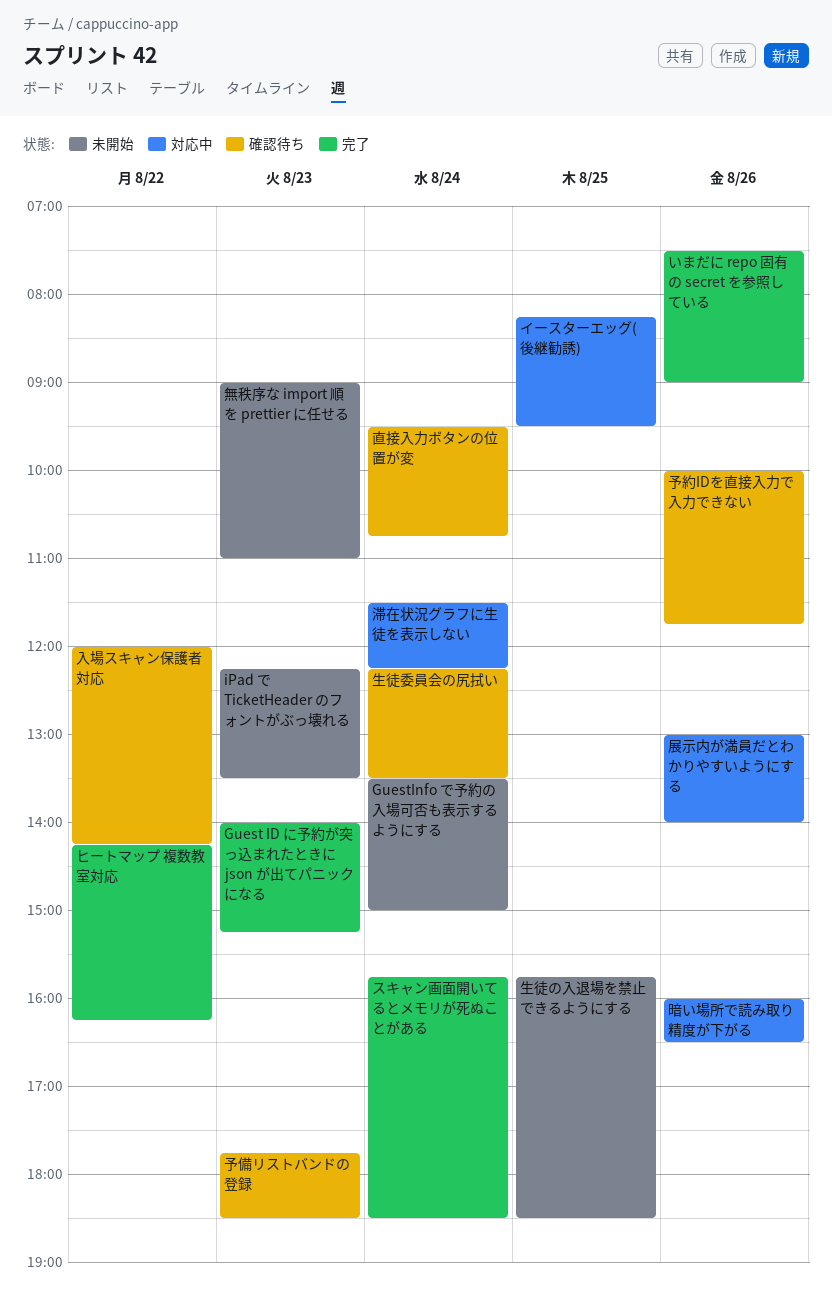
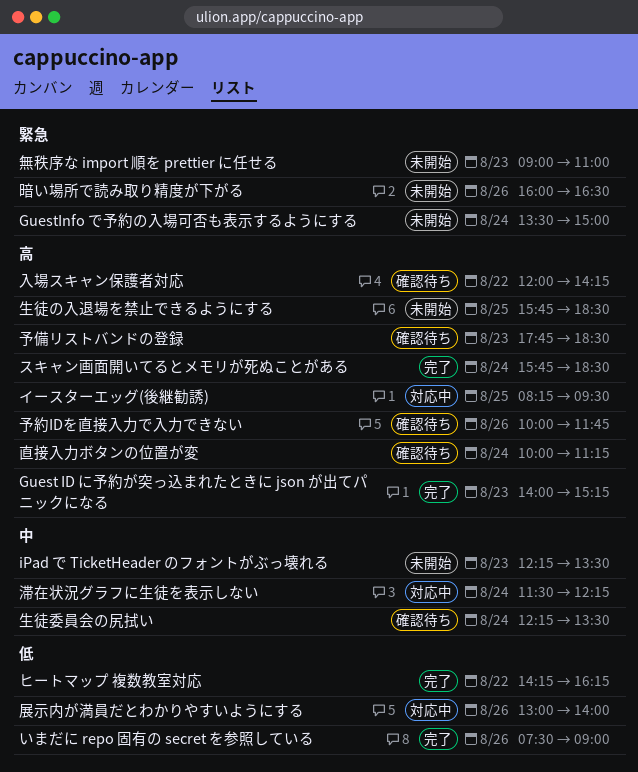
暗い場所で読み取り精度が下がる, status: 対応中 -> 未開始
直接入力ボタンの位置が変, begins: 09:30 -> 10:00
直接入力ボタンの位置が変, ends: 10:45 -> 11:15

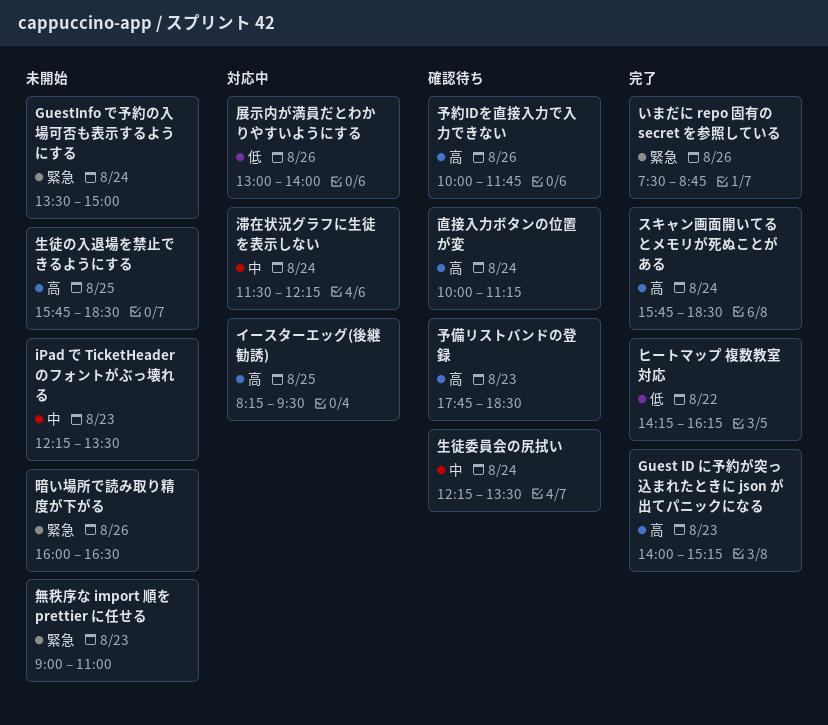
いまだに repo 固有の secret を参照している, priority: 低 -> 緊急
いまだに repo 固有の secret を参照している, ends: 09:00 -> 08:45
入場スキャン保護者対応: present -> none

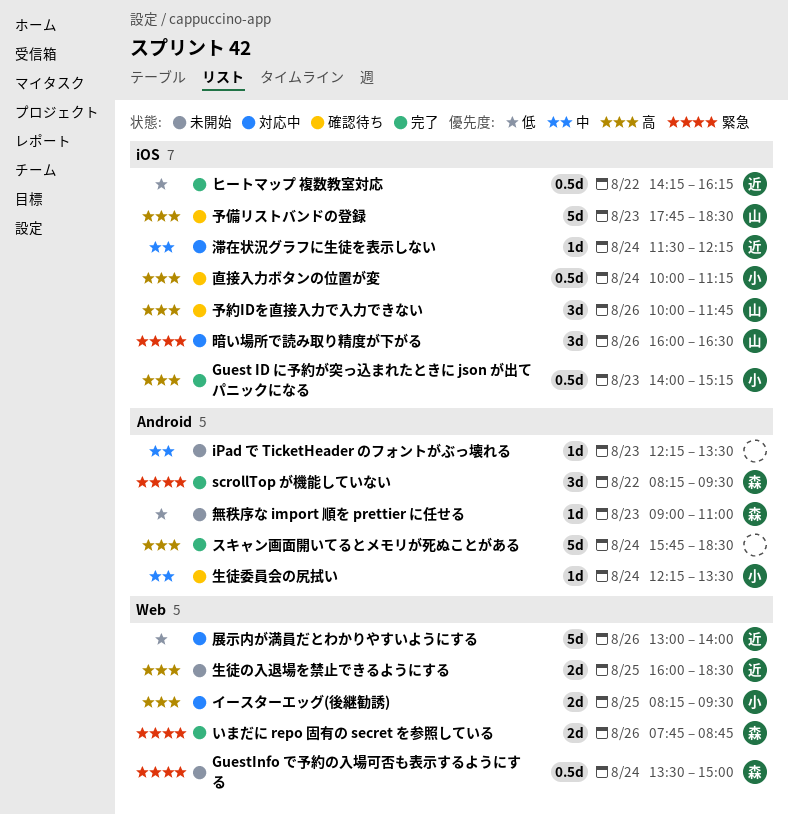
scrollTop が機能していない: none -> present
いまだに repo 固有の secret を参照している, begins: 07:30 -> 07:45
暗い場所で読み取り精度が下がる, status: 未開始 -> 対応中
無秩序な import 順を prettier に任せる, priority: 緊急 -> 低
生徒の入退場を禁止できるようにする, begins: 15:45 -> 16:00

